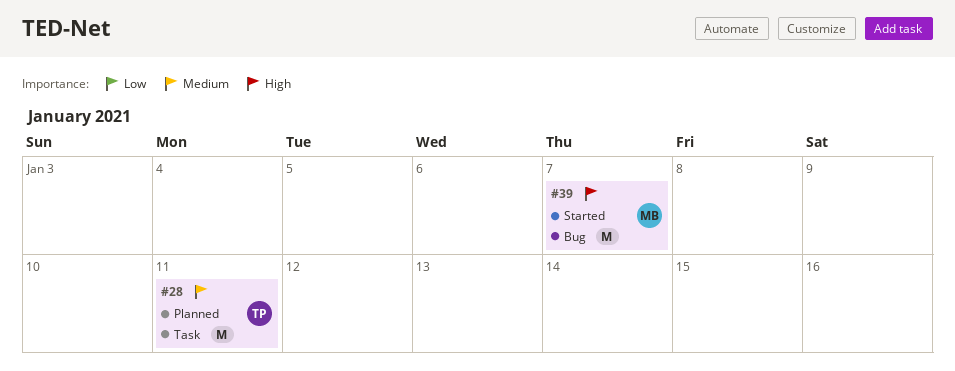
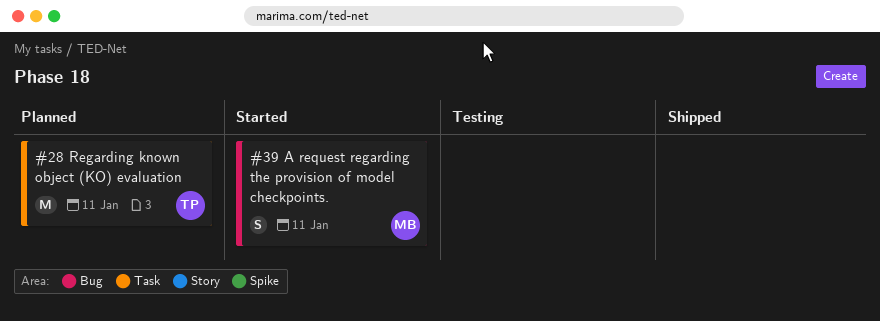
#39, estimate: M -> S
#39, due: Jan 7 -> Jan 11

